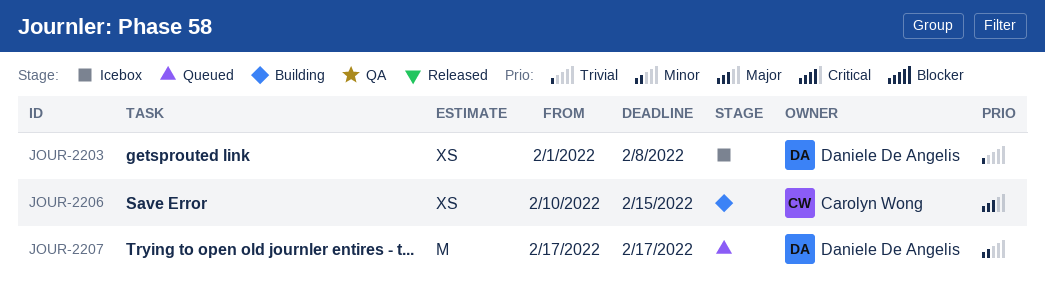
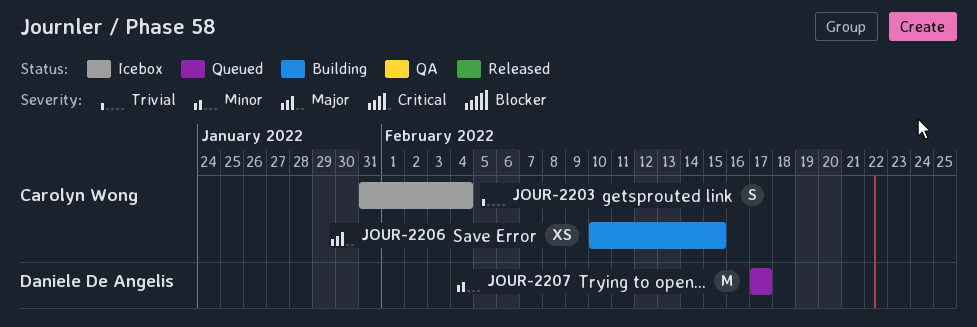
JOUR-2203, owner: Daniele De Angelis -> Carolyn Wong
JOUR-2203, estimate: XS -> S
JOUR-2203, start: Feb 1 -> Jan 31
JOUR-2203, due: Feb 8 -> Feb 4

